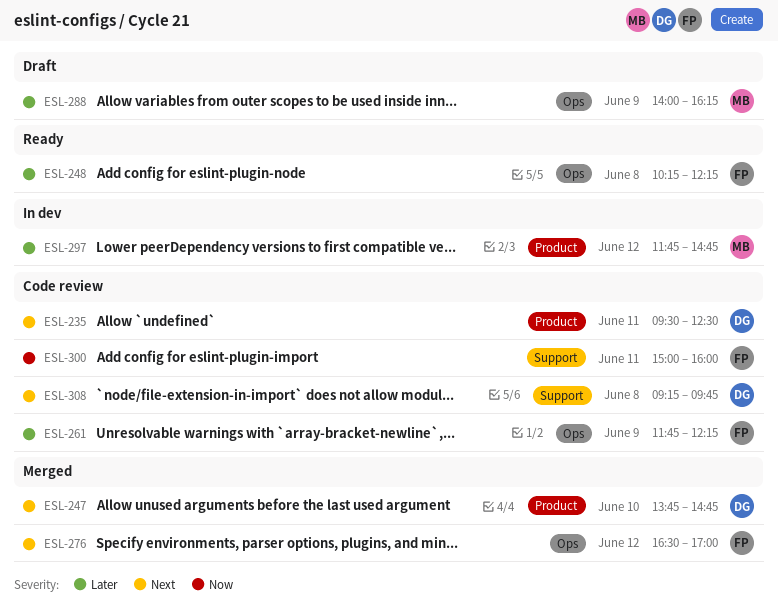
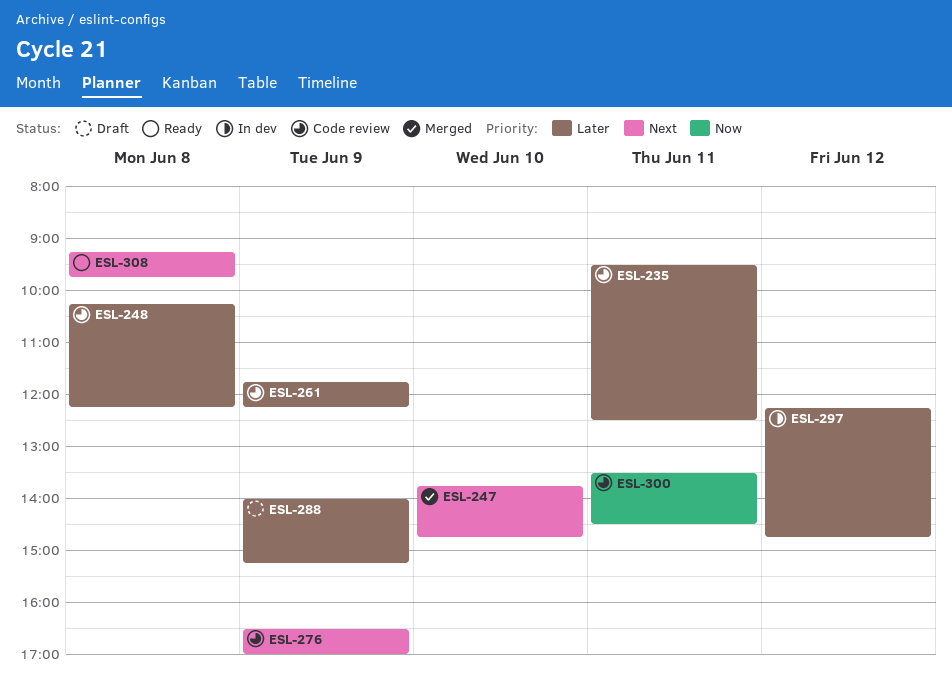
ESL-235, priority: Next -> Later
ESL-248, status: Ready -> Code review
ESL-276, status: Merged -> Code review
ESL-276, day: Jun 12 -> Jun 9
ESL-288, ends: 16:15 -> 15:15
ESL-297, begins: 11:45 -> 12:15
ESL-300, begins: 15:00 -> 13:30
ESL-300, ends: 16:00 -> 14:30
ESL-308, status: Code review -> Ready

